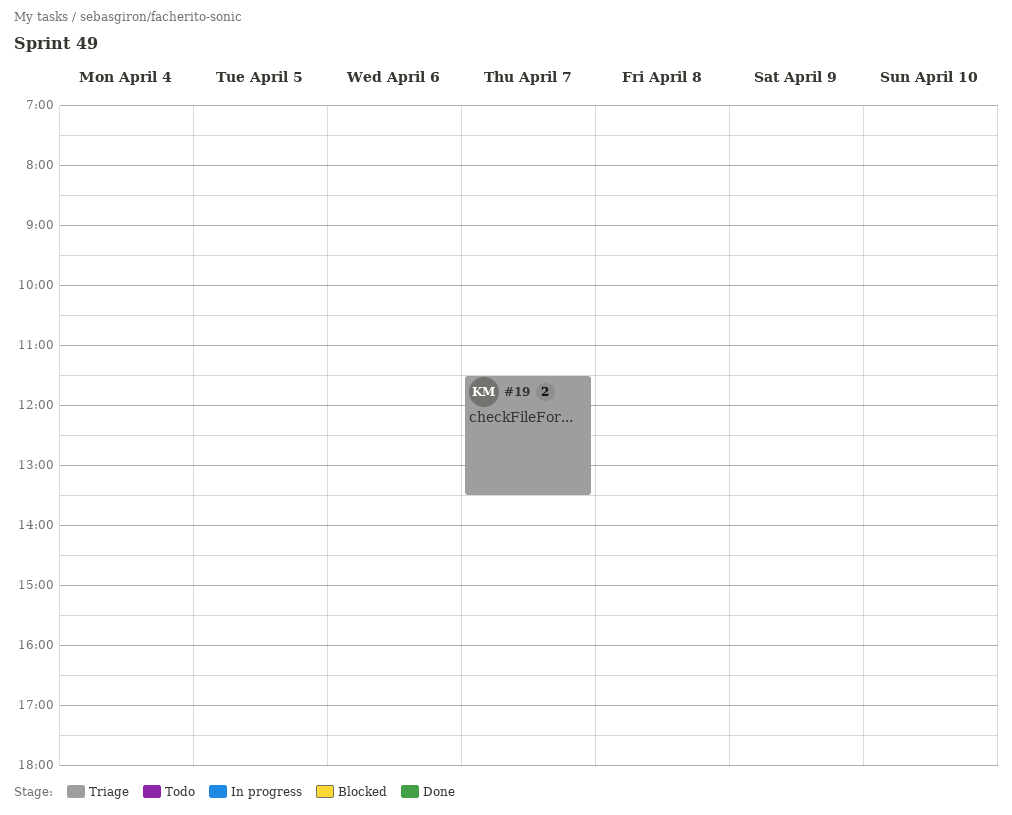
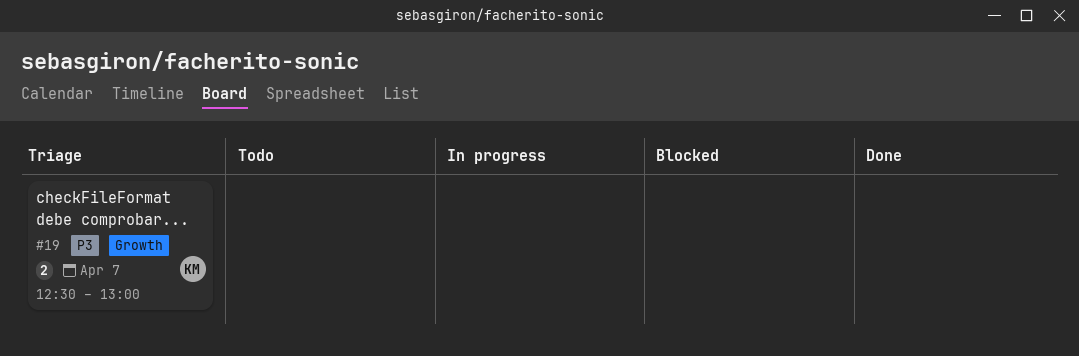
#19, begins: 11:30 -> 12:30
#19, ends: 13:30 -> 13:00

